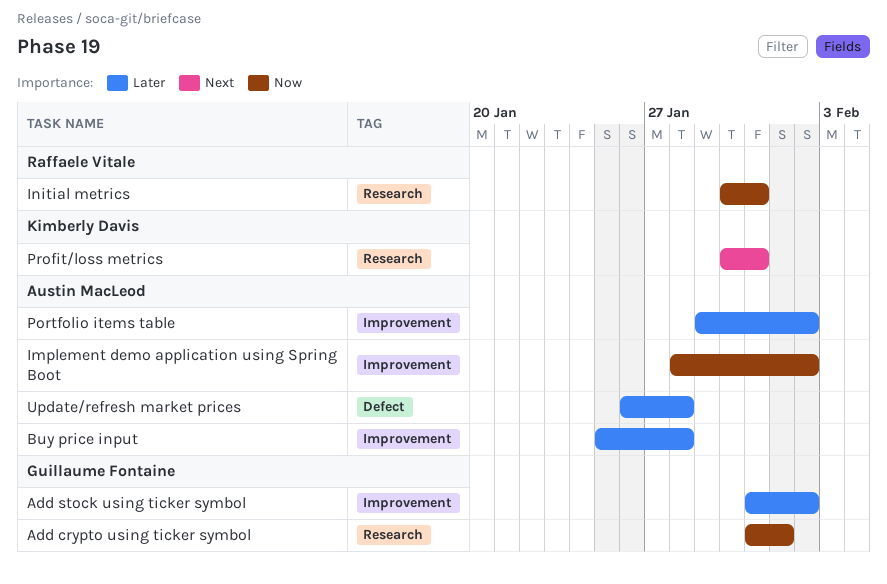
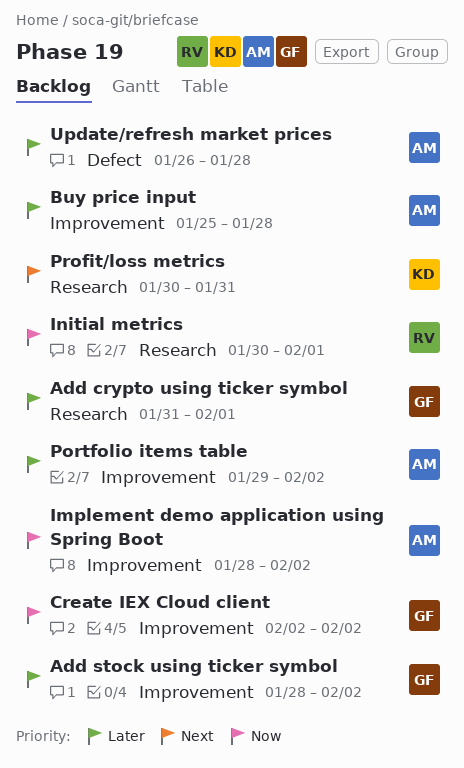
Add crypto using ticker symbol, priority: Now -> Later
Add stock using ticker symbol, start: Jan 31 -> Jan 28
Create IEX Cloud client: none -> present
Initial metrics, due: Jan 31 -> Feb 1

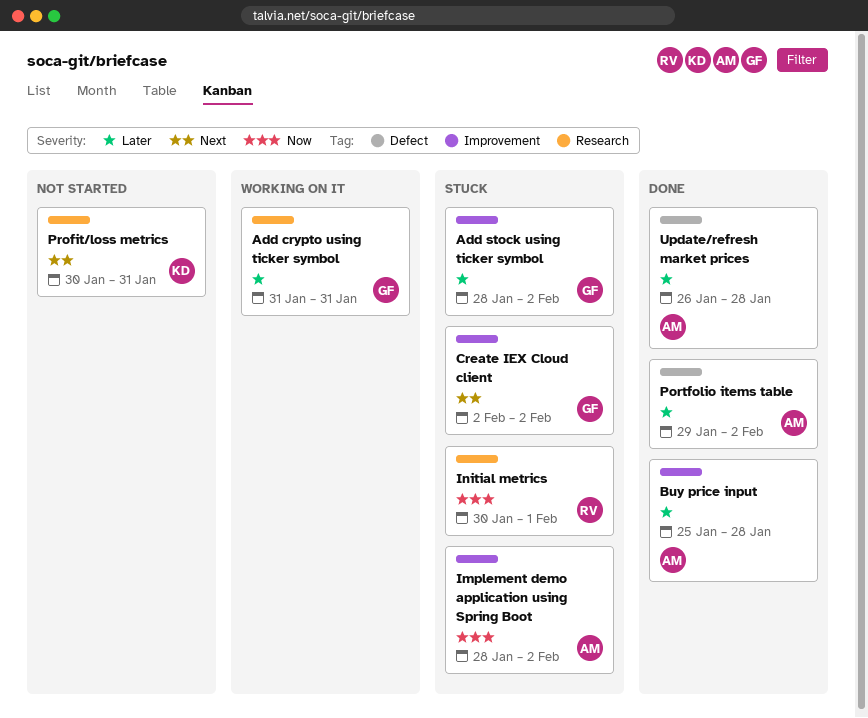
Add crypto using ticker symbol, due: Feb 1 -> Jan 31
Create IEX Cloud client, priority: Now -> Next
Portfolio items table, label: Improvement -> Defect

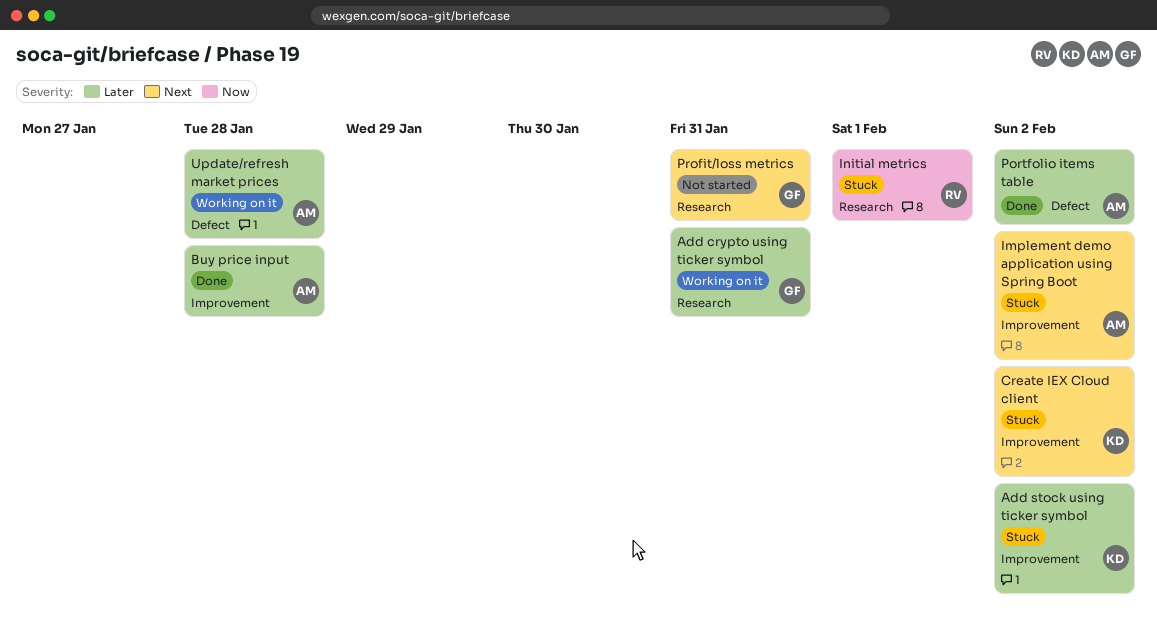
Add stock using ticker symbol, owner: GF -> KD
Create IEX Cloud client, owner: GF -> KD
Implement demo application using Spring Boot, priority: Now -> Next
Profit/loss metrics, owner: KD -> GF
Update/refresh market prices, status: Done -> Working on it

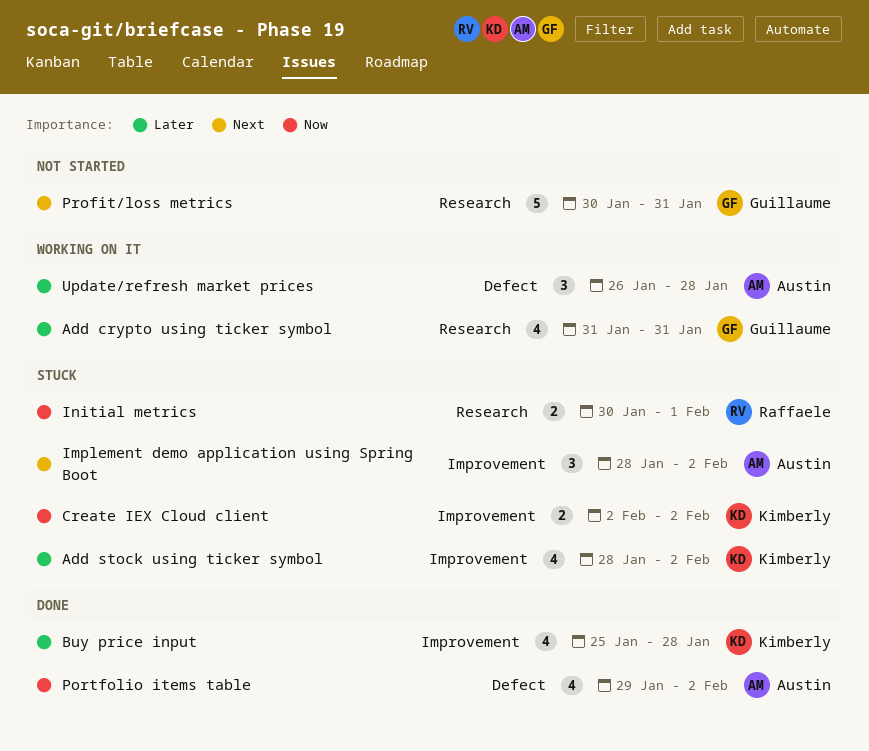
Buy price input, owner: Austin -> Kimberly
Create IEX Cloud client, priority: Next -> Now
Portfolio items table, priority: Later -> Now

